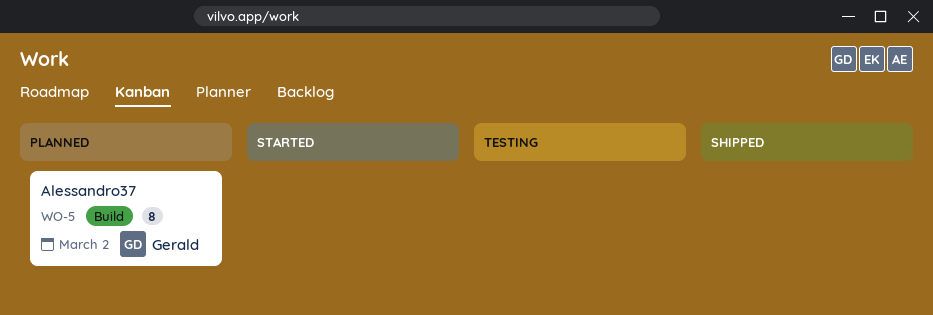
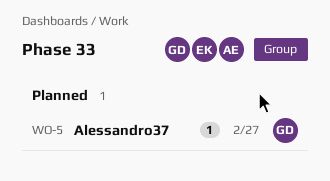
WO-5, estimate: 8 -> 1
WO-5, due: Mar 2 -> Feb 27

